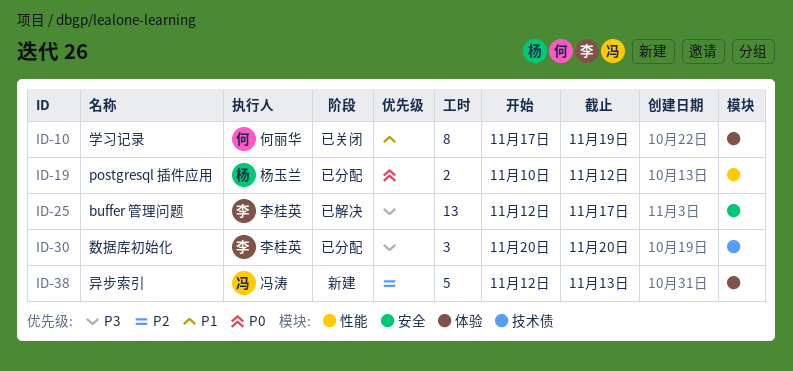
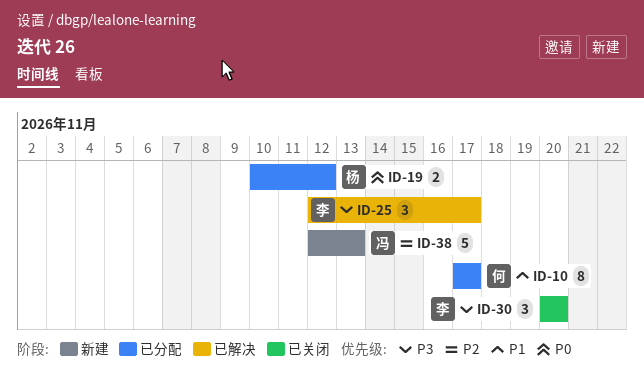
ID-10, status: 已关闭 -> 已分配
ID-10, due: Nov 19 -> Nov 17
ID-25, estimate: 13 -> 3
ID-30, status: 已分配 -> 已关闭

